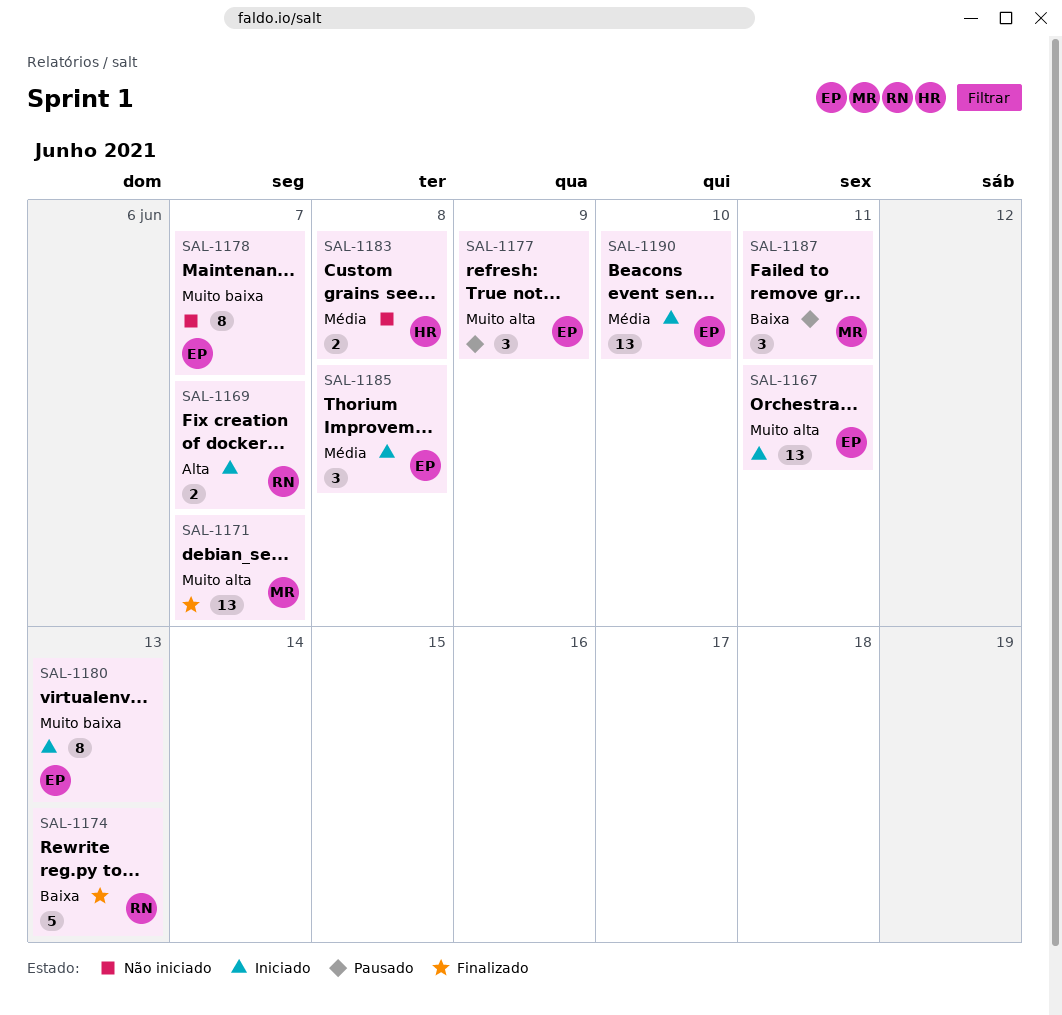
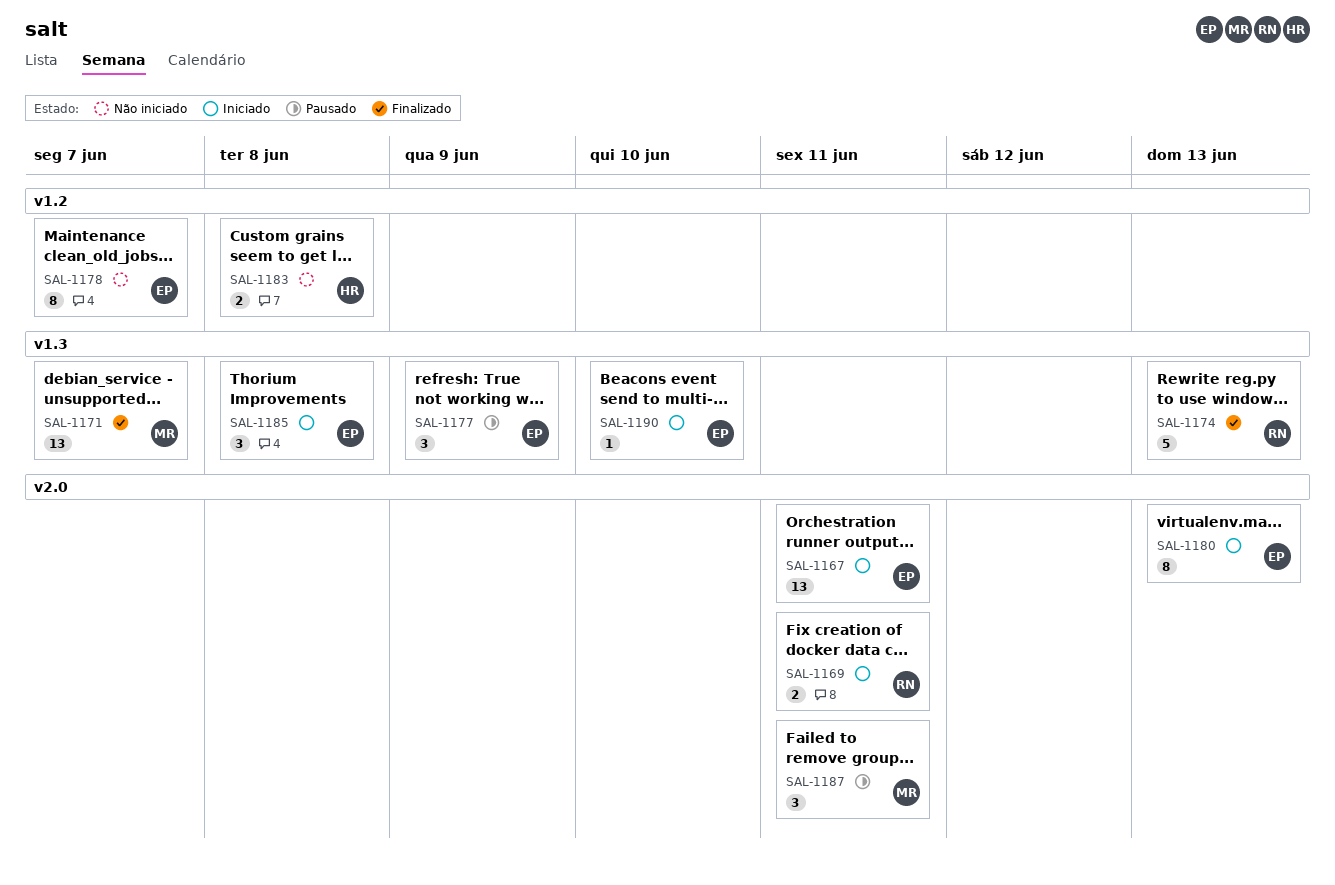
SAL-1169, due: Jun 7 -> Jun 11
SAL-1190, estimate: 13 -> 1

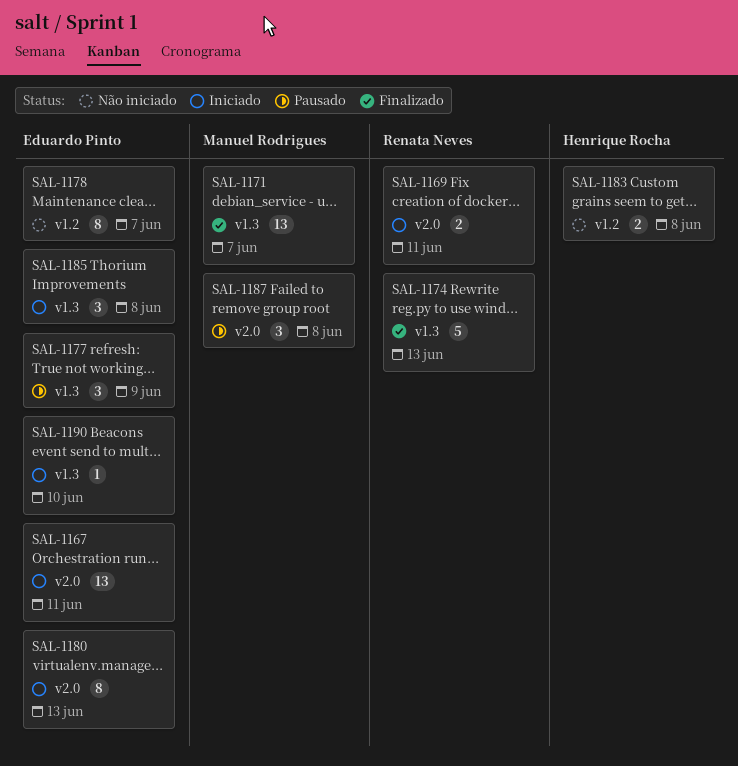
SAL-1187, due: Jun 11 -> Jun 8

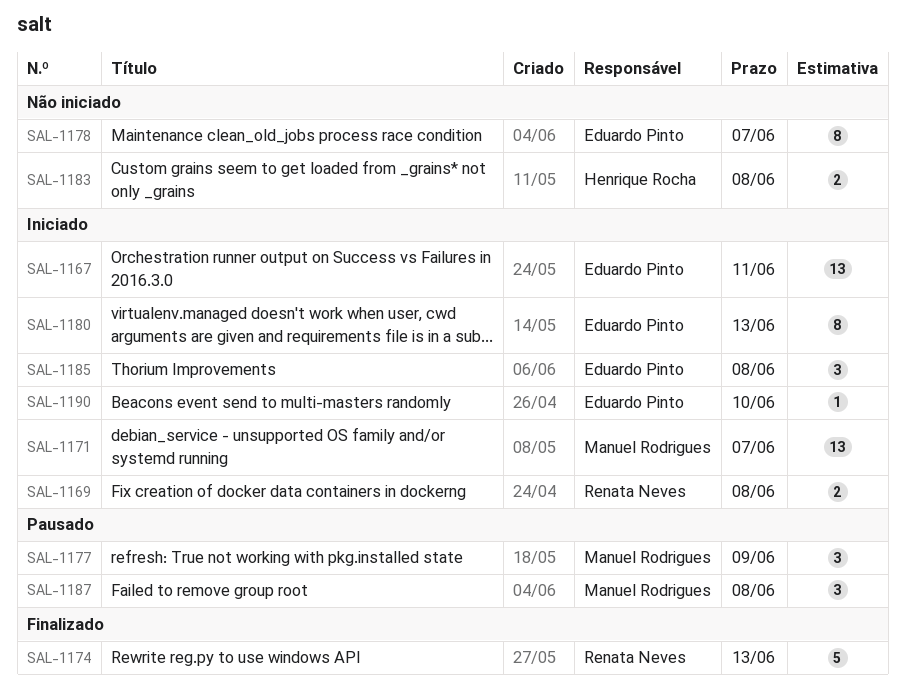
SAL-1169, due: Jun 11 -> Jun 8
SAL-1171, status: Finalizado -> Iniciado
SAL-1177, owner: Eduardo Pinto -> Manuel Rodrigues

